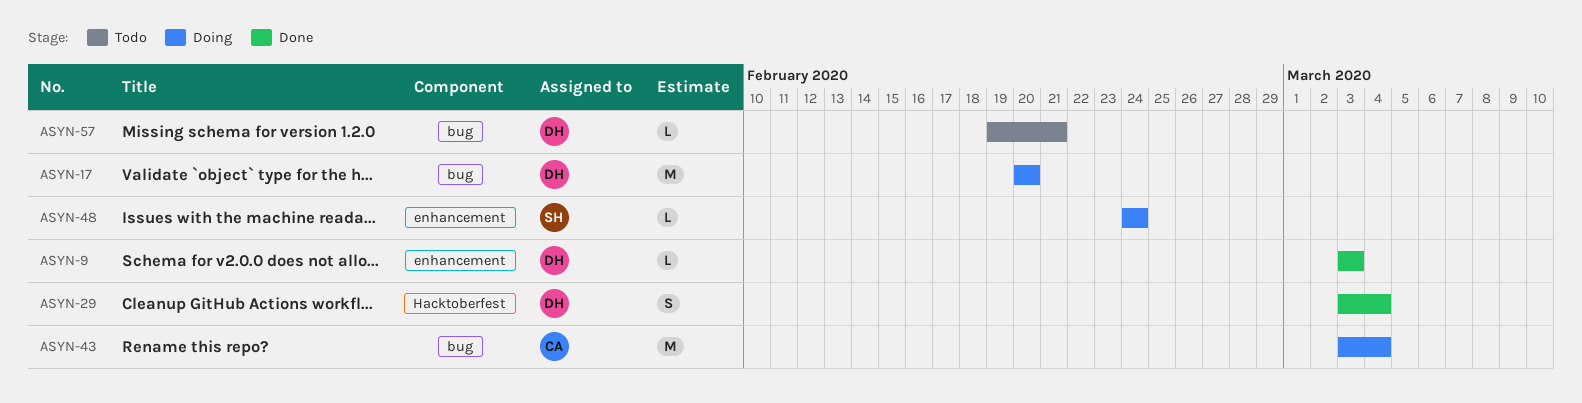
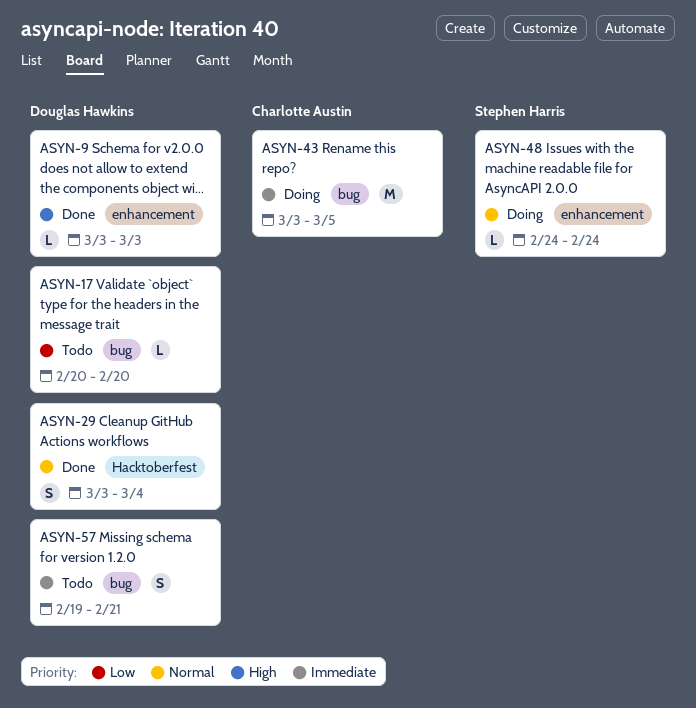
ASYN-17, status: Doing -> Todo
ASYN-17, estimate: M -> L
ASYN-43, due: Mar 4 -> Mar 5
ASYN-57, estimate: L -> S

